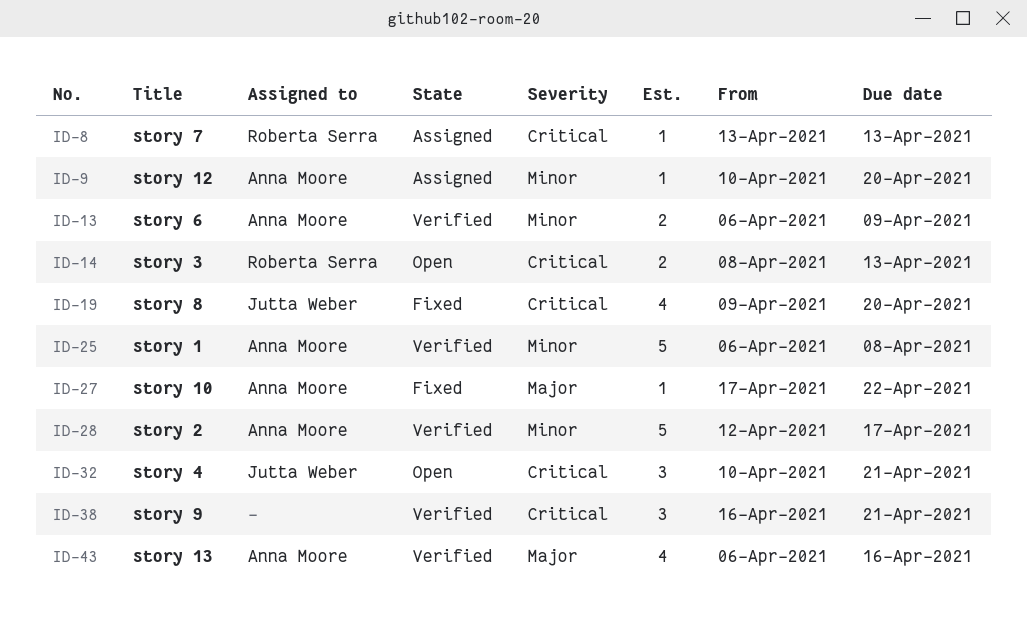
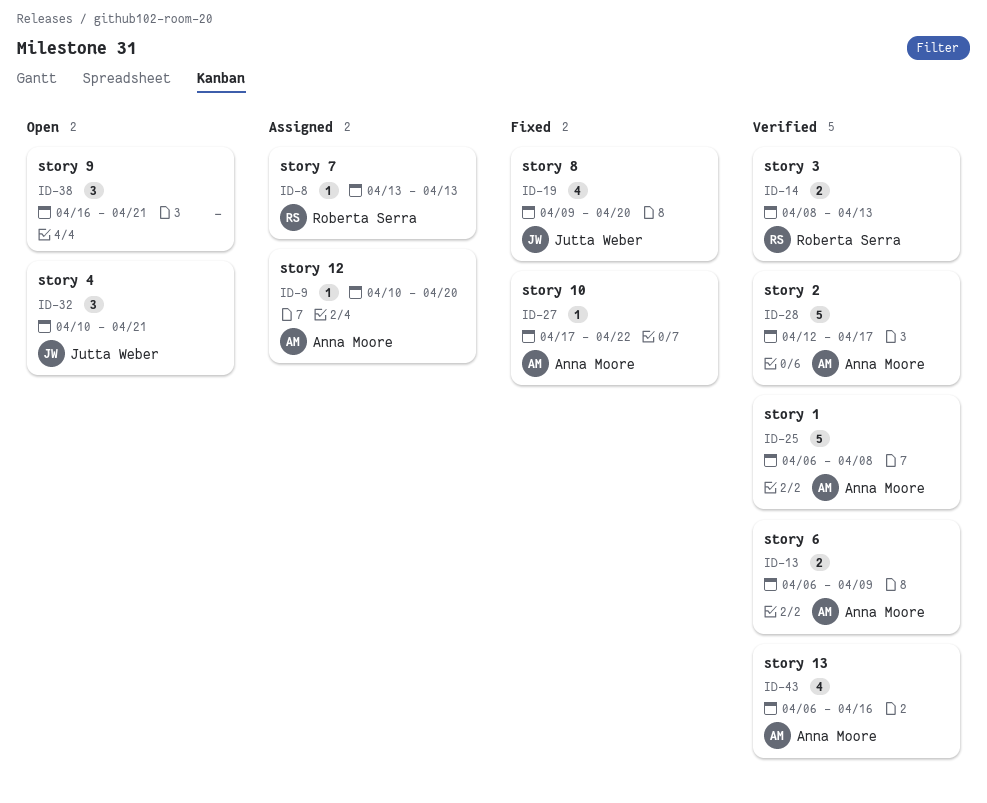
ID-14, status: Open -> Verified
ID-38, status: Verified -> Open

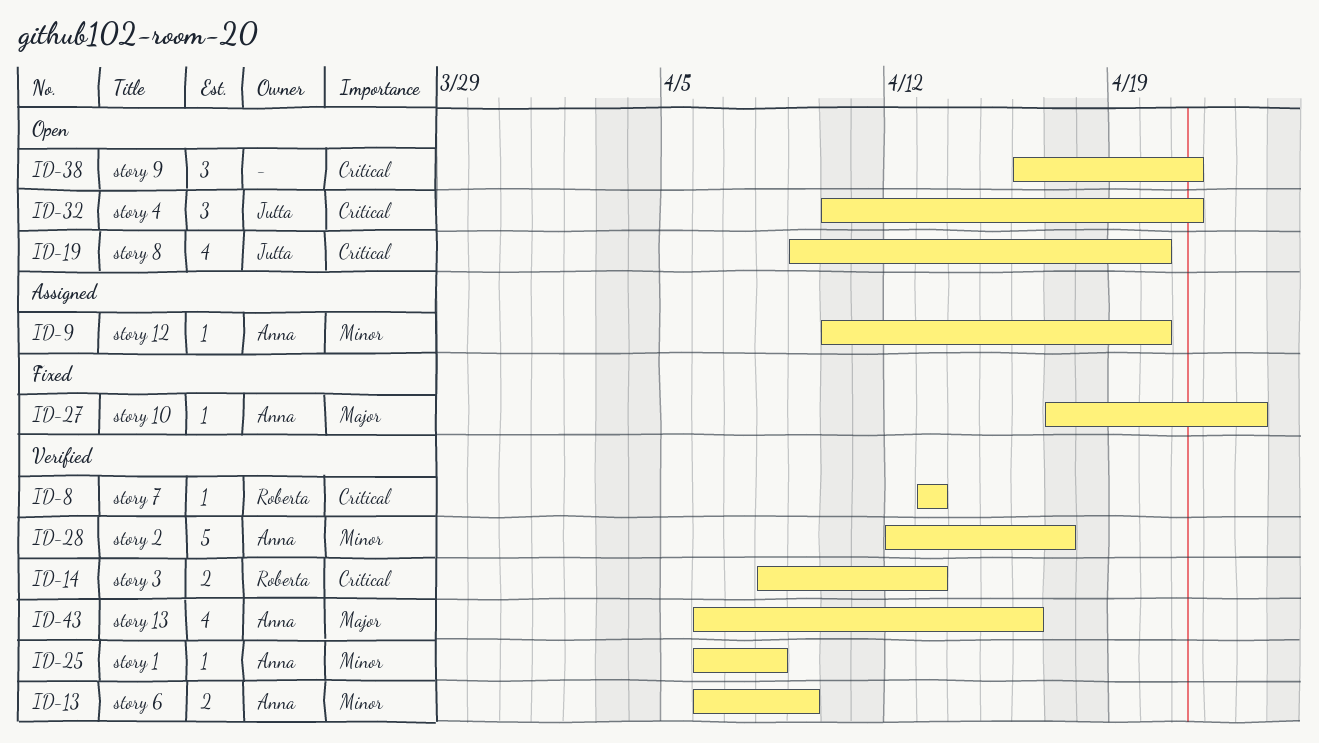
ID-8, status: Assigned -> Verified
ID-19, status: Fixed -> Open
ID-25, estimate: 5 -> 1
ID-27, due: Apr 22 -> Apr 23

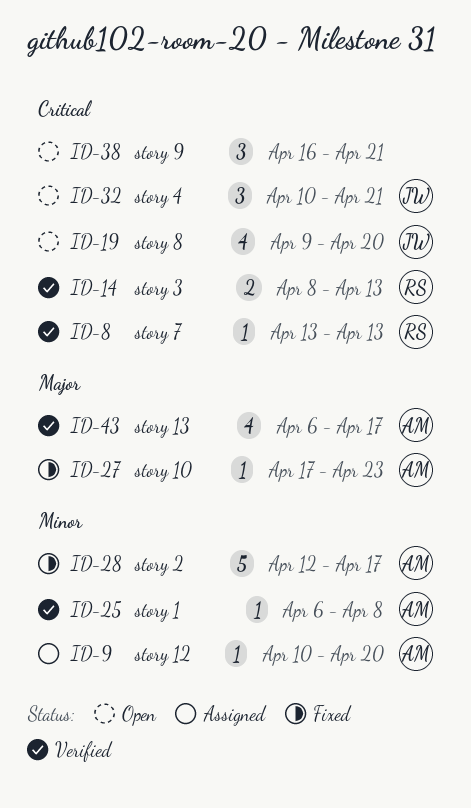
ID-13: present -> none
ID-28, status: Verified -> Fixed
ID-43, due: Apr 16 -> Apr 17

